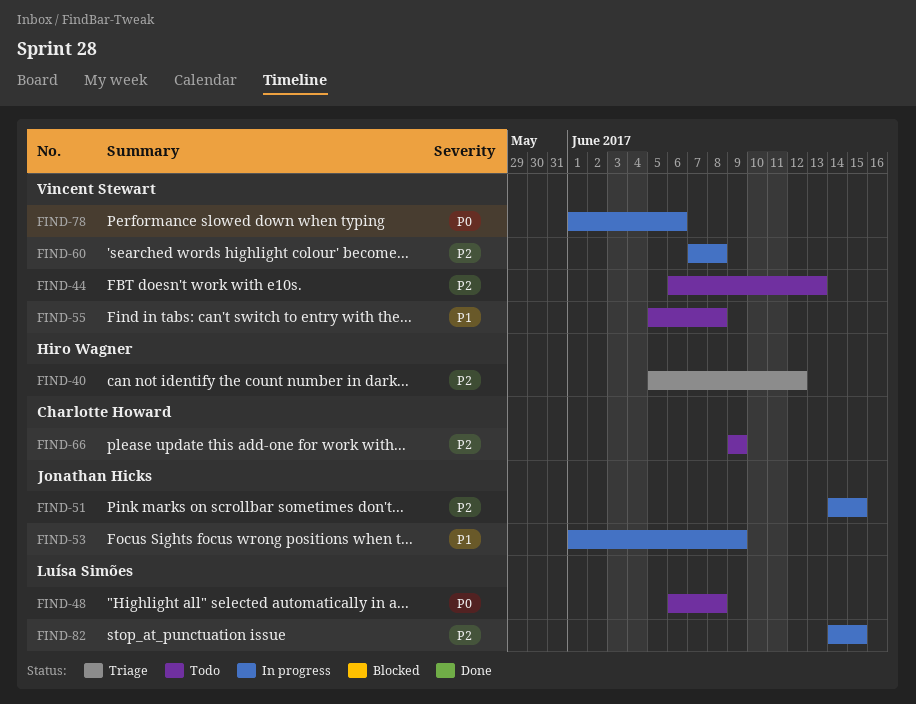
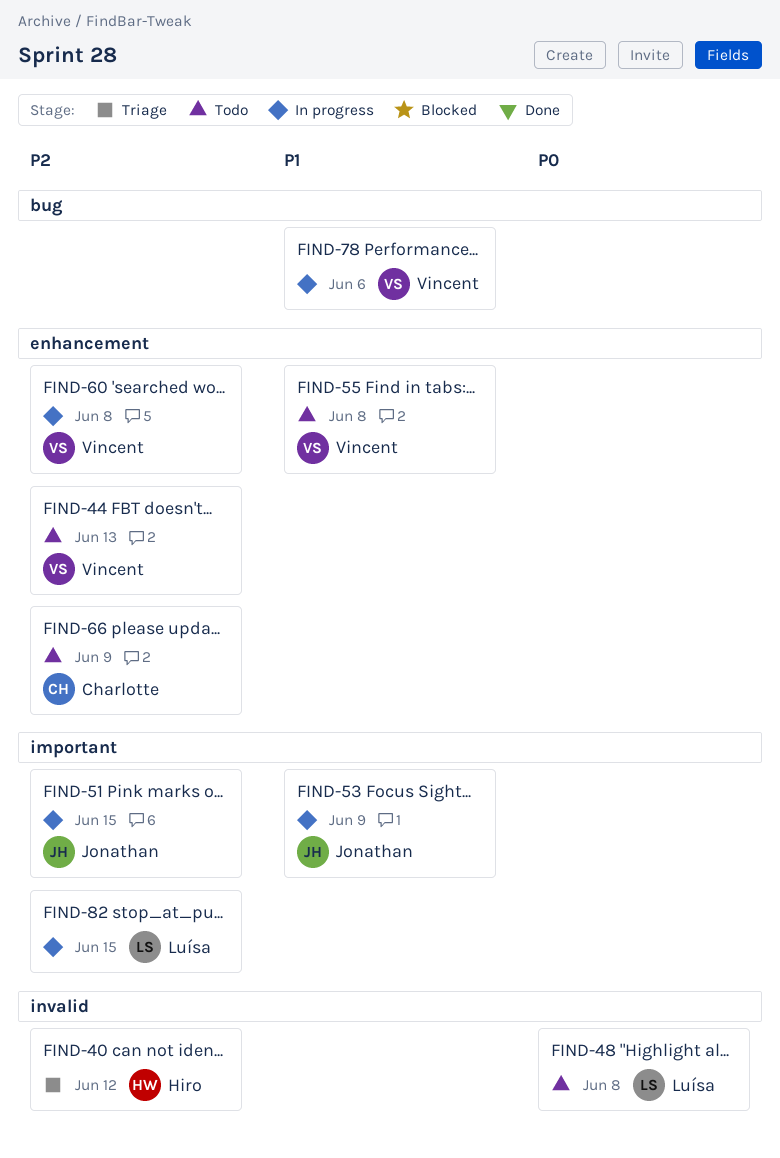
FIND-78, priority: P0 -> P1

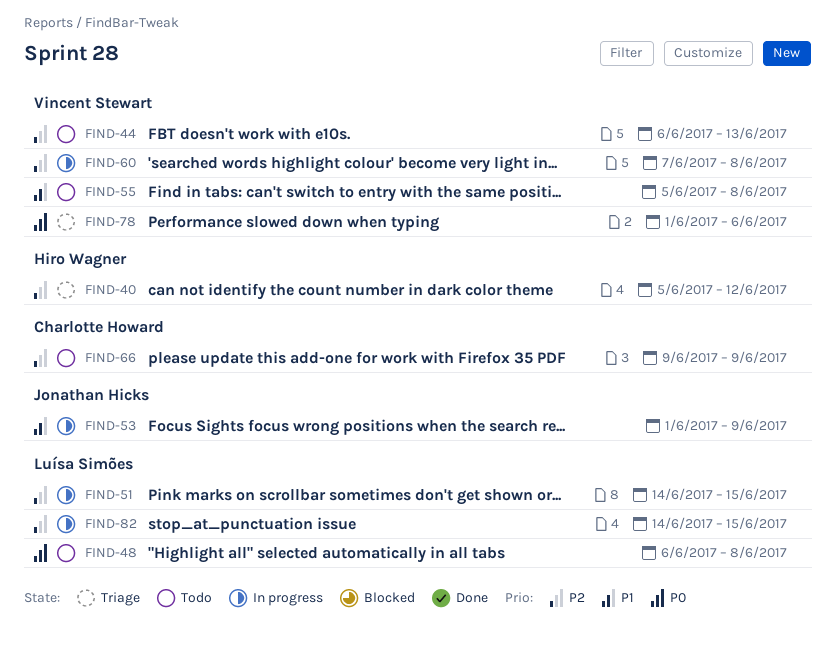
FIND-51, owner: Jonathan Hicks -> Luísa Simões
FIND-78, status: In progress -> Triage
FIND-78, priority: P1 -> P0

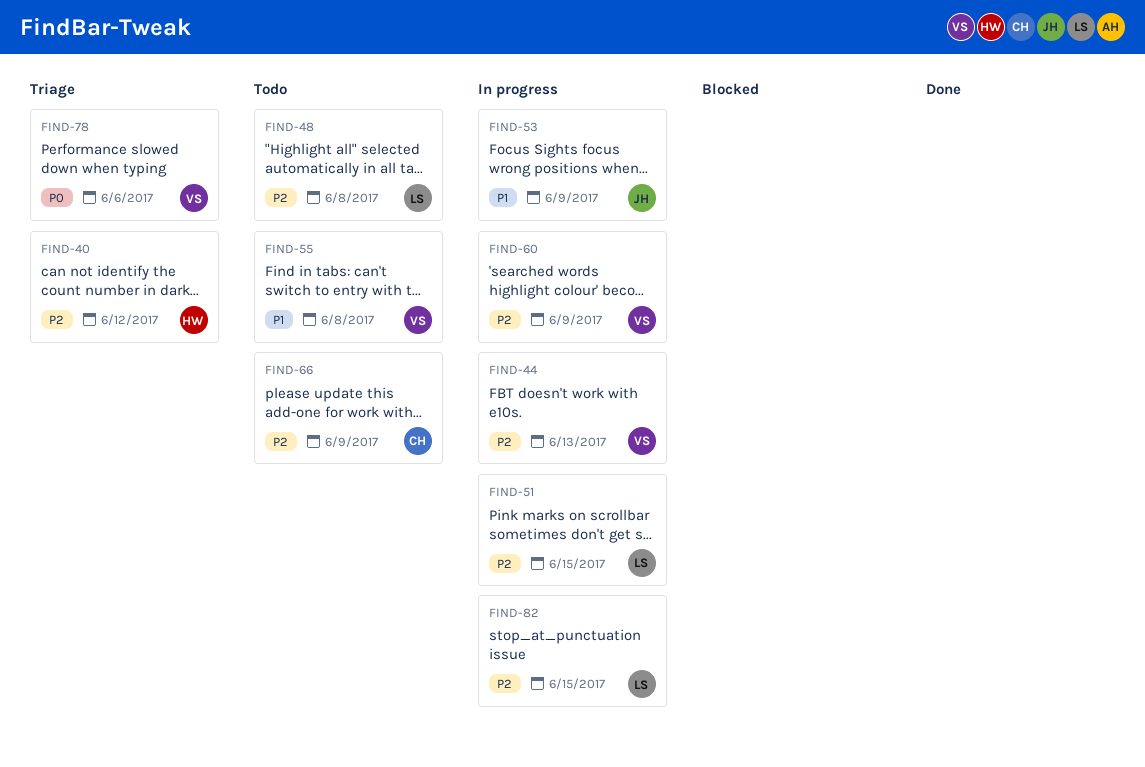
FIND-44, status: Todo -> In progress
FIND-48, priority: P0 -> P2
FIND-60, due: Jun 8 -> Jun 9

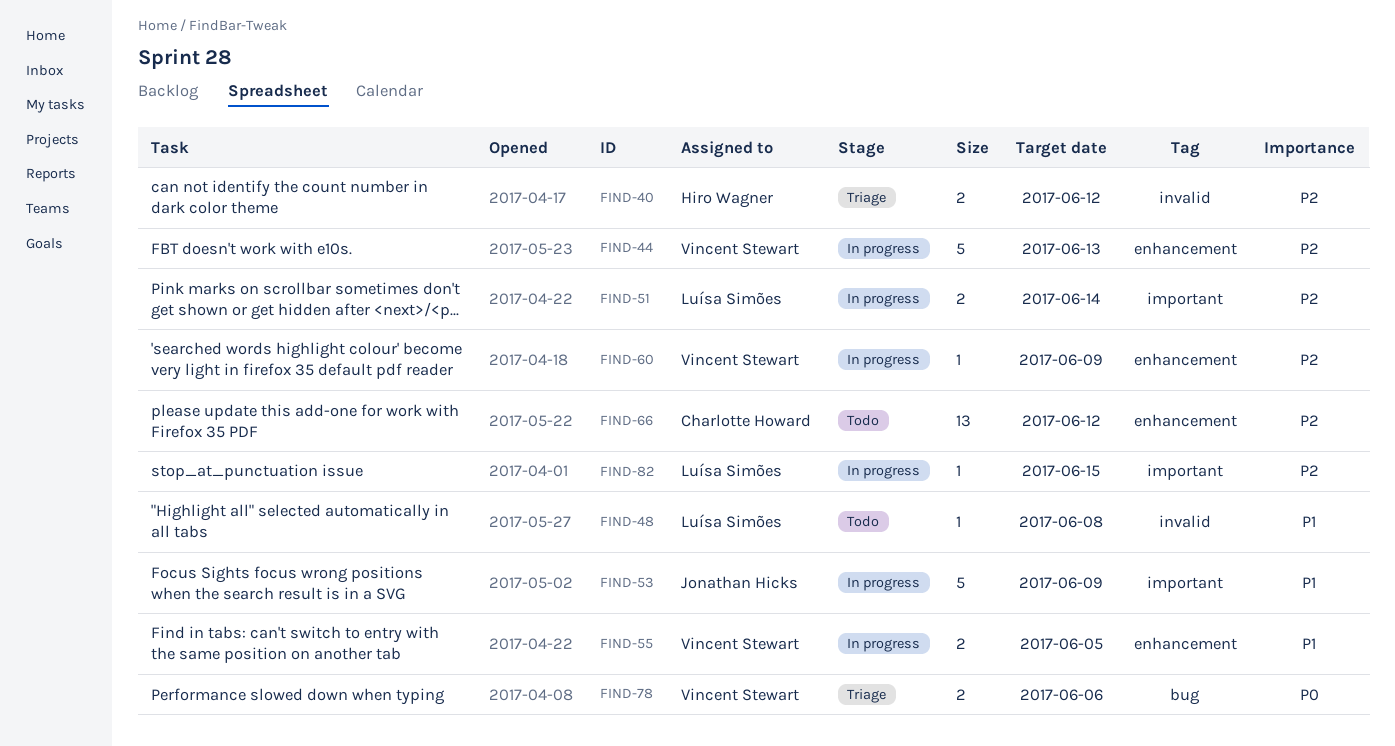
FIND-48, priority: P2 -> P1
FIND-51, due: Jun 15 -> Jun 14
FIND-55, status: Todo -> In progress
FIND-55, due: Jun 8 -> Jun 5
FIND-66, due: Jun 9 -> Jun 12

